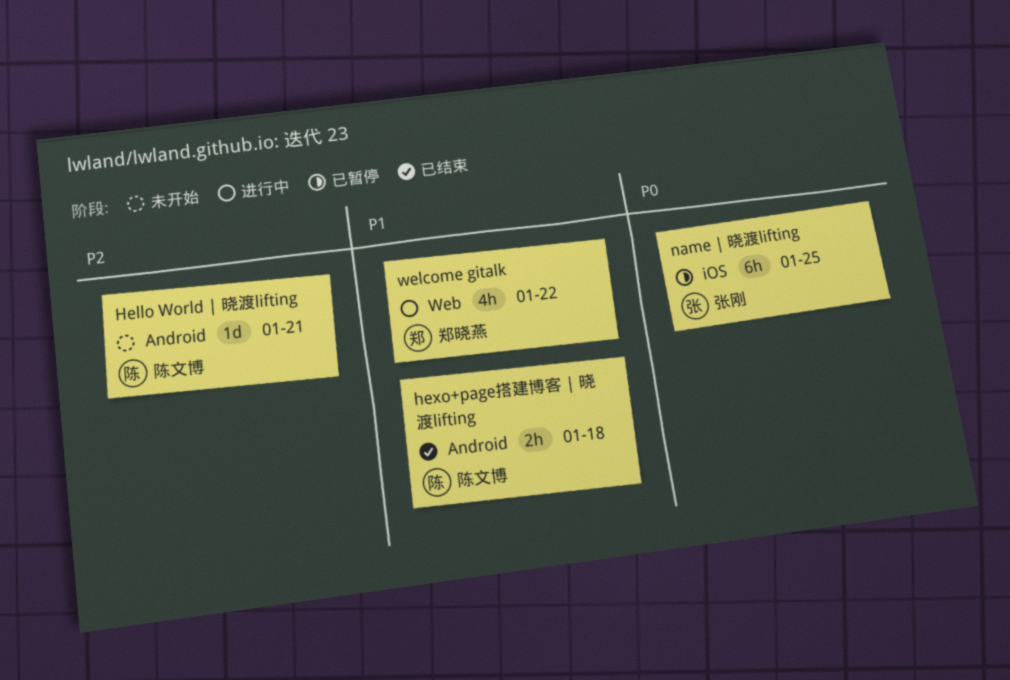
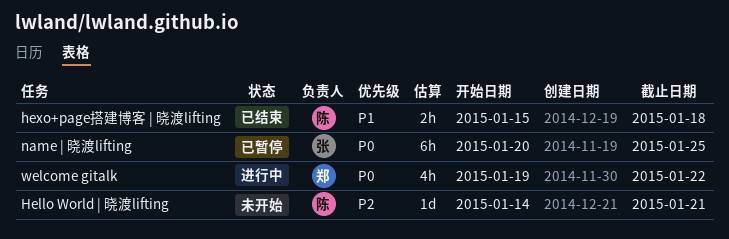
welcome gitalk, priority: P1 -> P0

